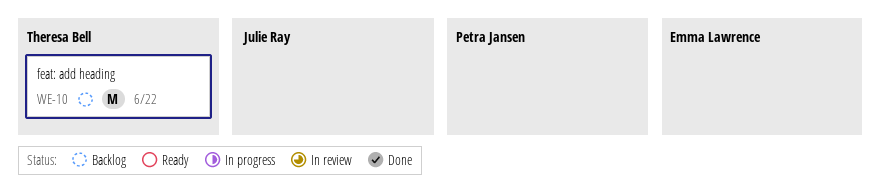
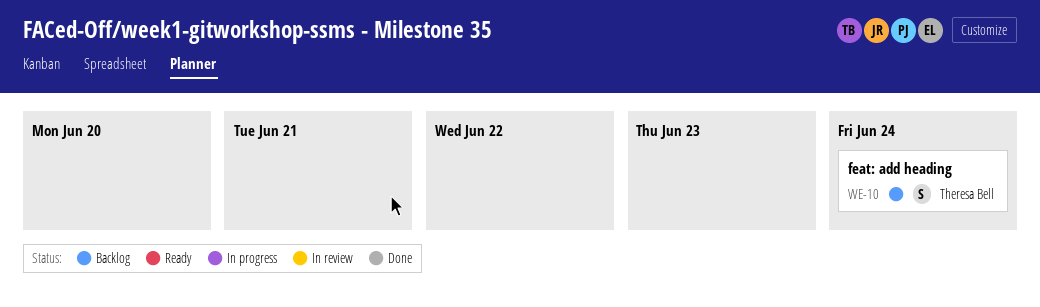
WE-10, estimate: M -> S
WE-10, due: Jun 22 -> Jun 24

